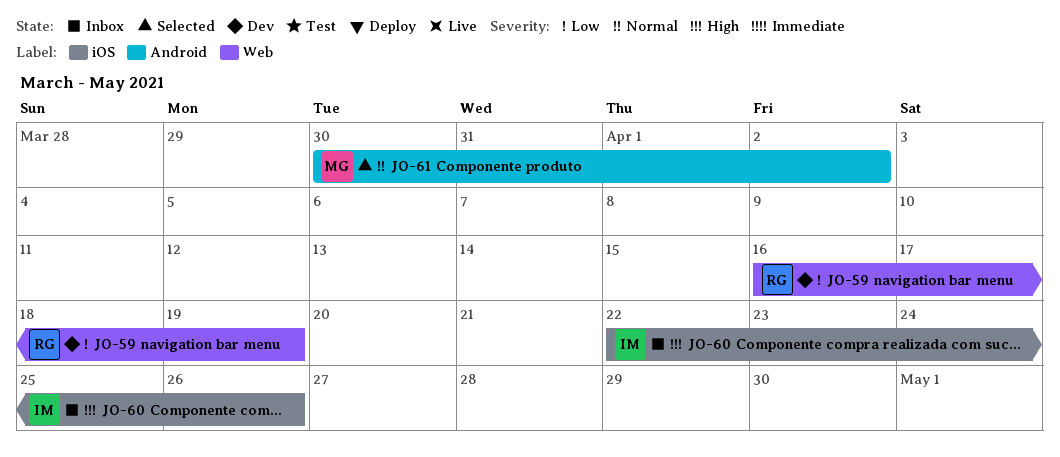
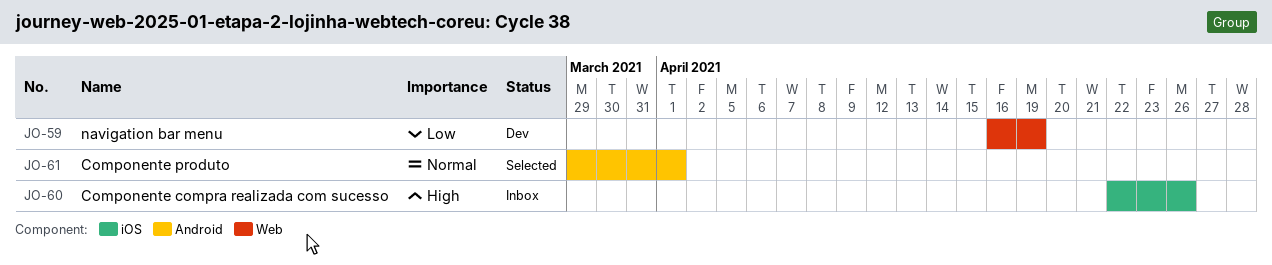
JO-61, start: Mar 30 -> Mar 29
JO-61, due: Apr 2 -> Apr 1

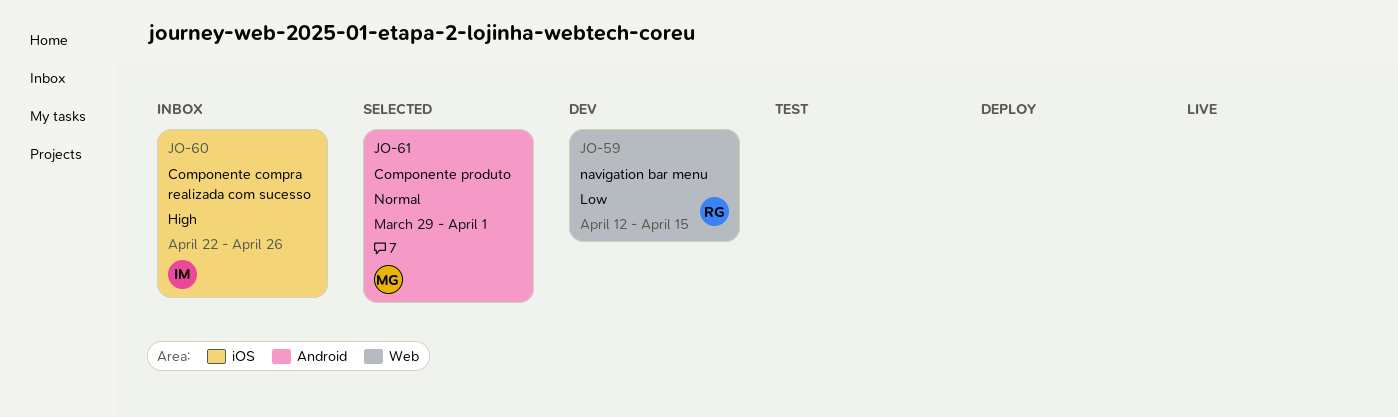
JO-59, start: Apr 16 -> Apr 12
JO-59, due: Apr 19 -> Apr 15

